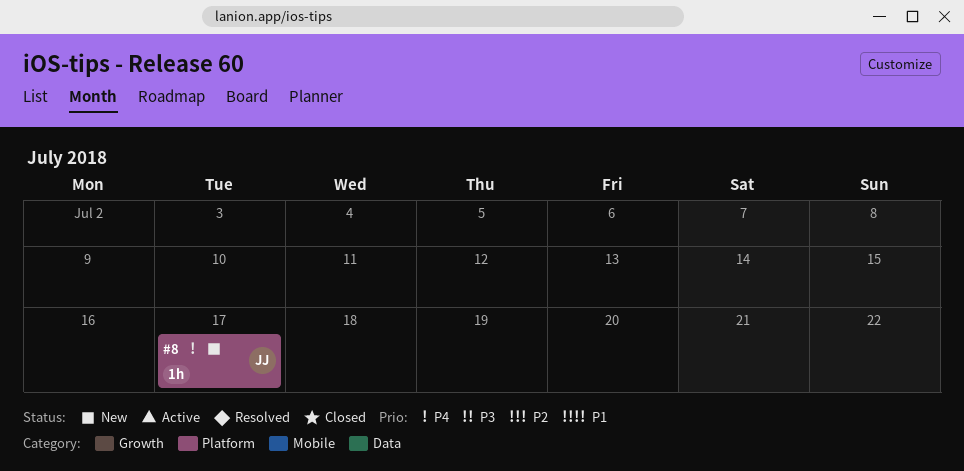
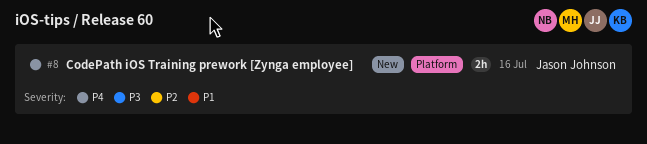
#8, estimate: 1h -> 2h
#8, due: Jul 17 -> Jul 16

